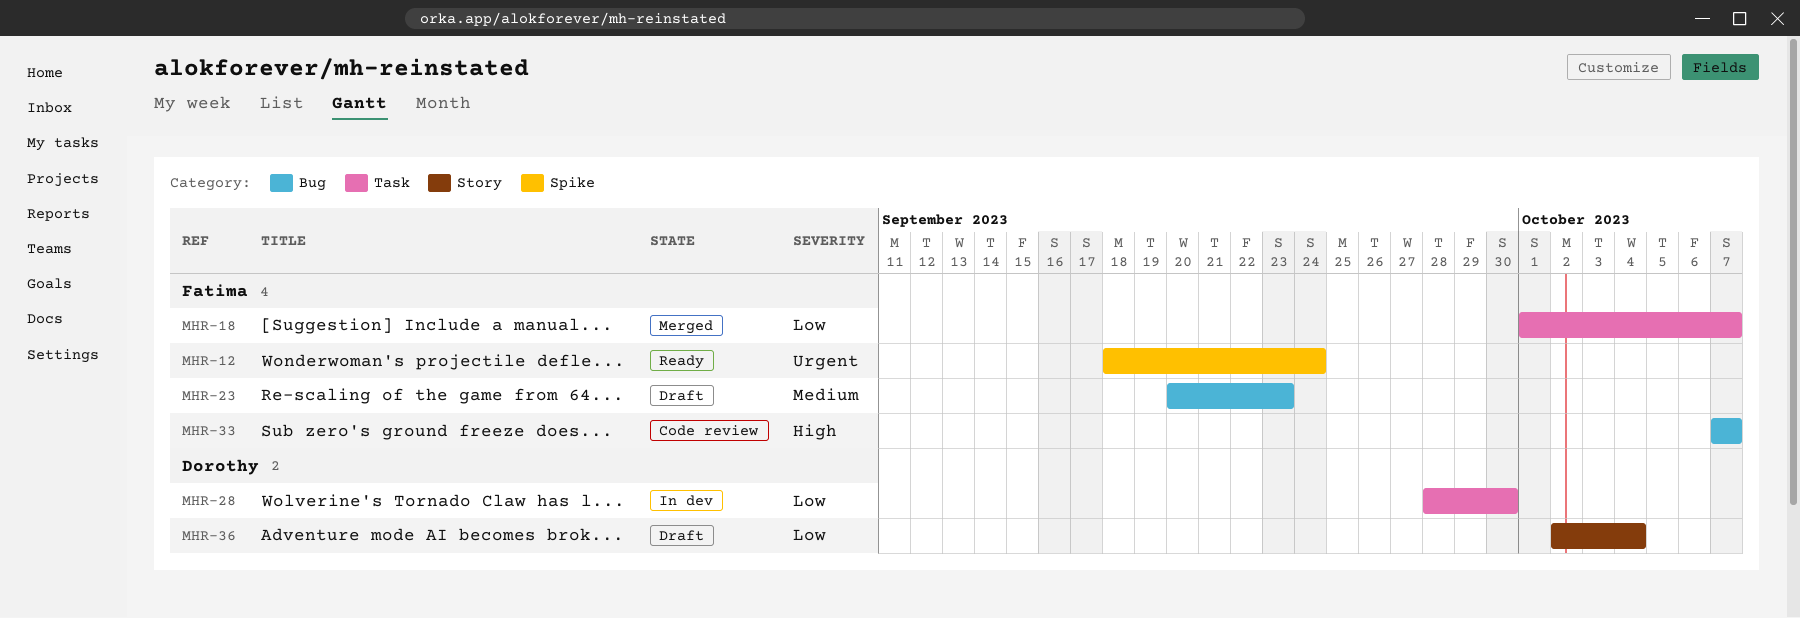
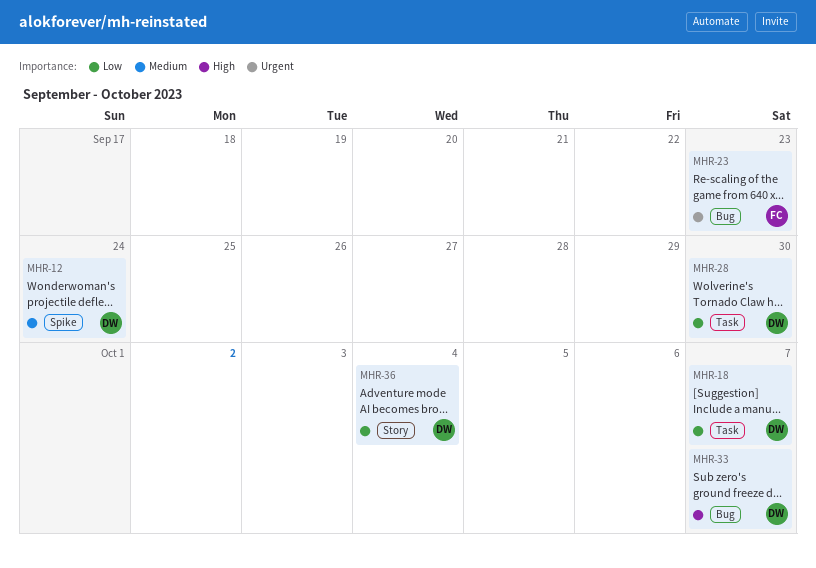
MHR-12, owner: Fatima -> Dorothy
MHR-12, priority: Urgent -> Medium
MHR-18, owner: Fatima -> Dorothy
MHR-23, priority: Medium -> Urgent
MHR-33, owner: Fatima -> Dorothy

